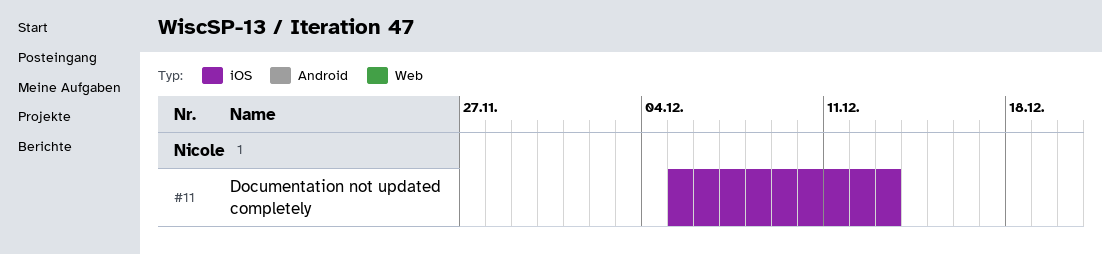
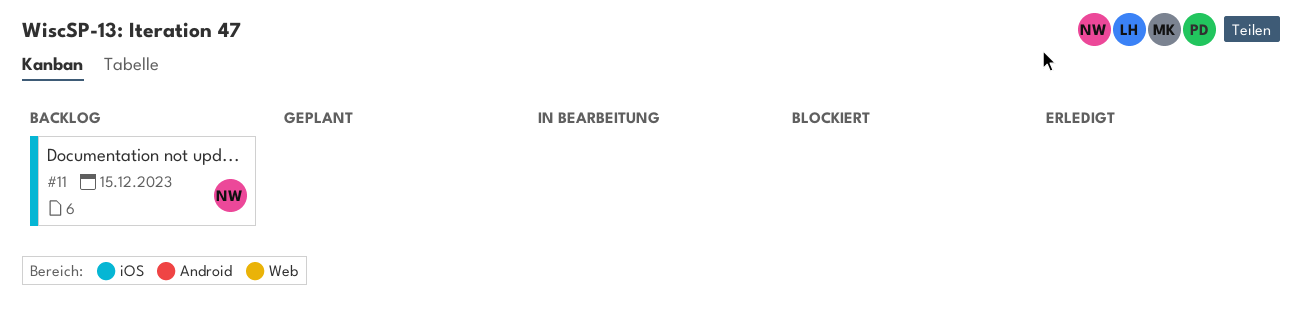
#11, due: Dec 13 -> Dec 15

